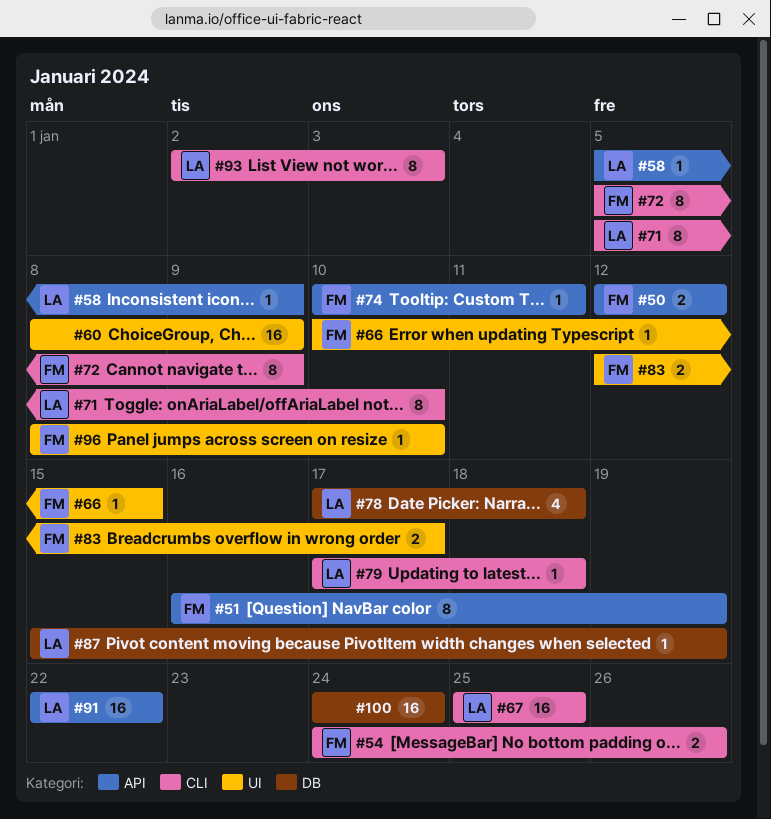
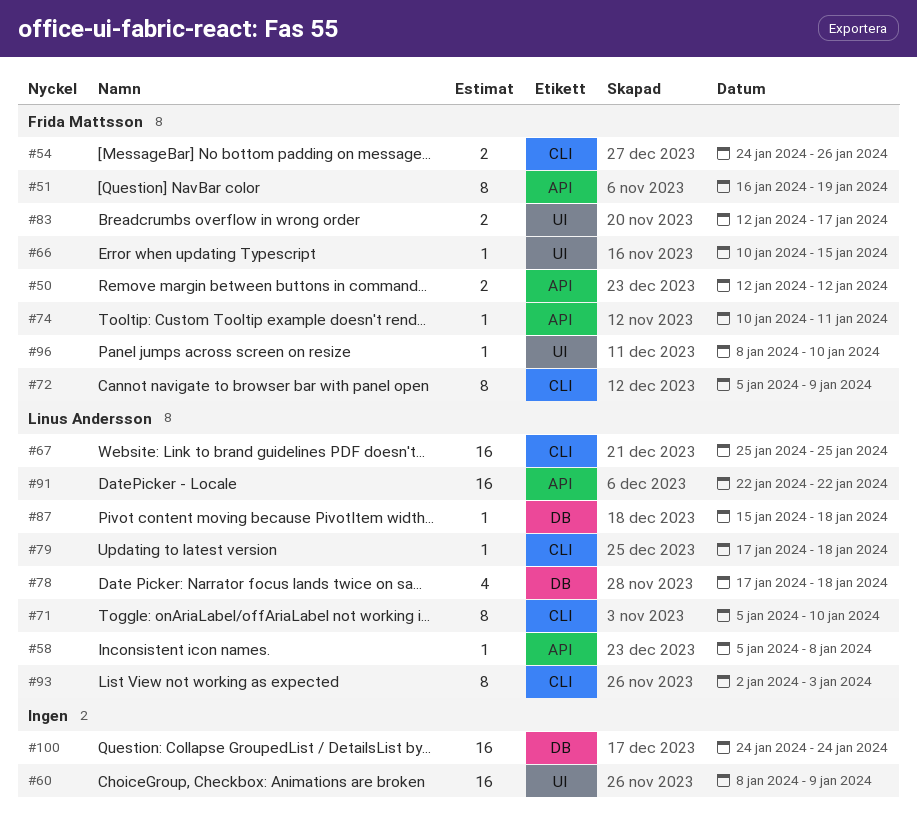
#58, due: Jan 9 -> Jan 8
#87, due: Jan 19 -> Jan 18

